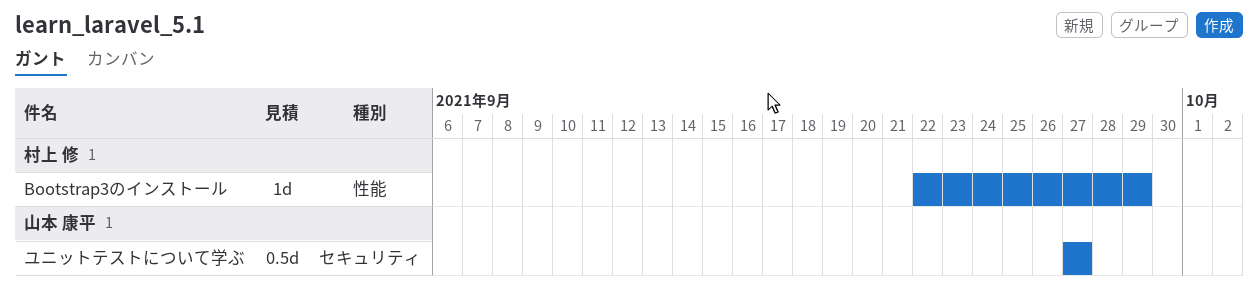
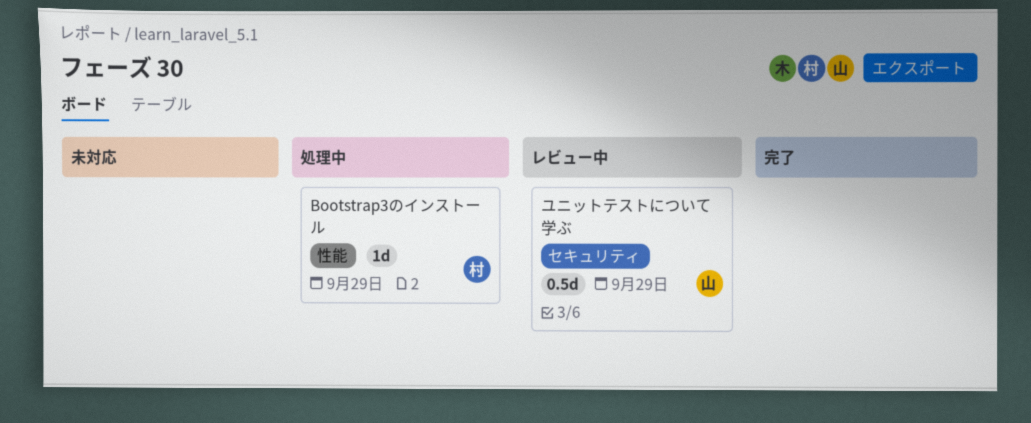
ユニットテストについて学ぶ, due: Sep 27 -> Sep 29

